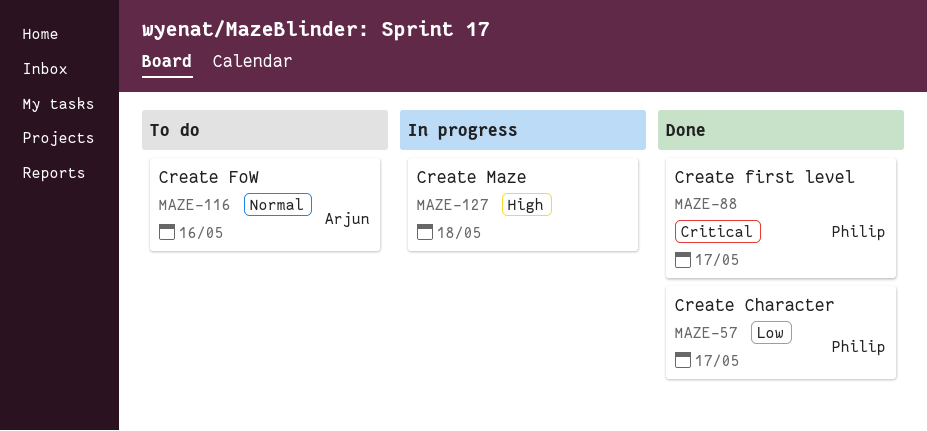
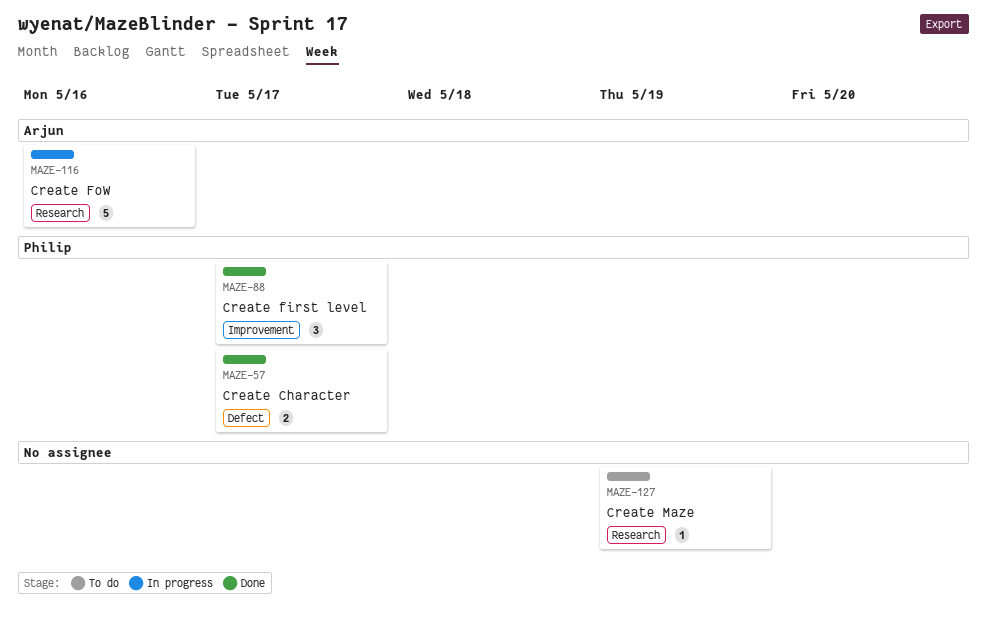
MAZE-116, status: To do -> In progress
MAZE-127, status: In progress -> To do
MAZE-127, due: May 18 -> May 19

